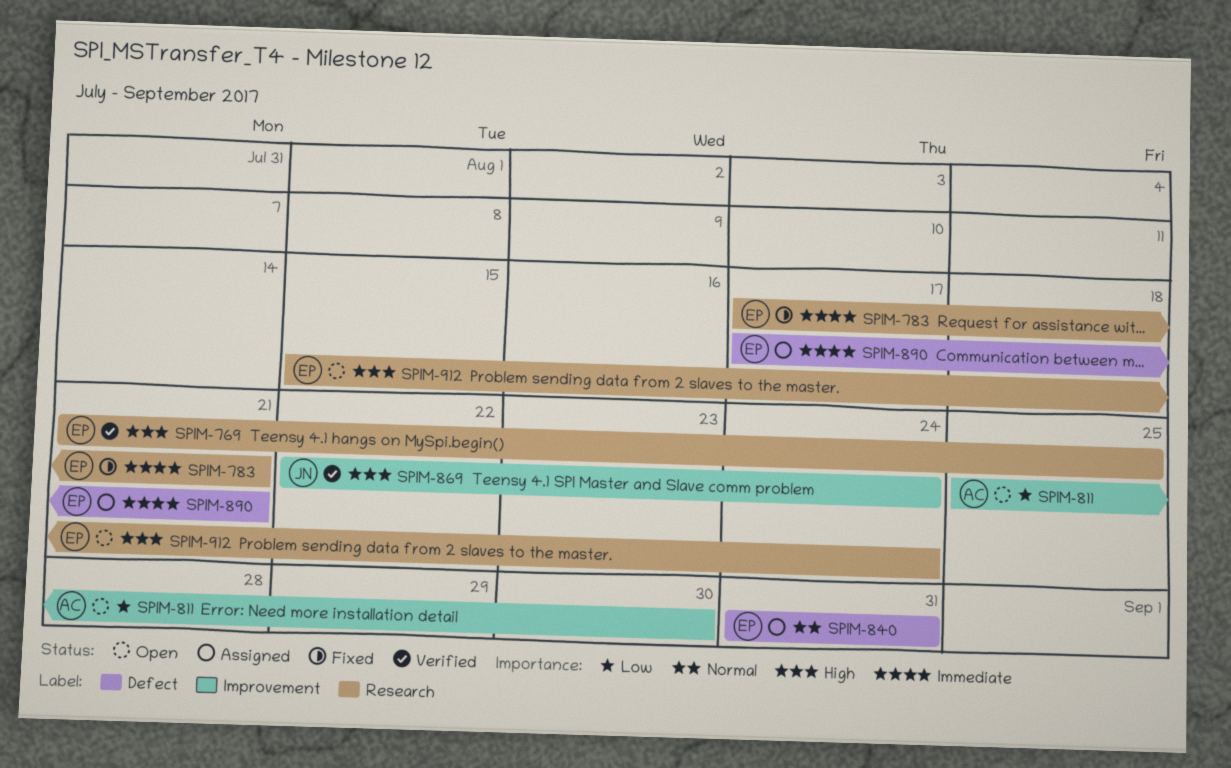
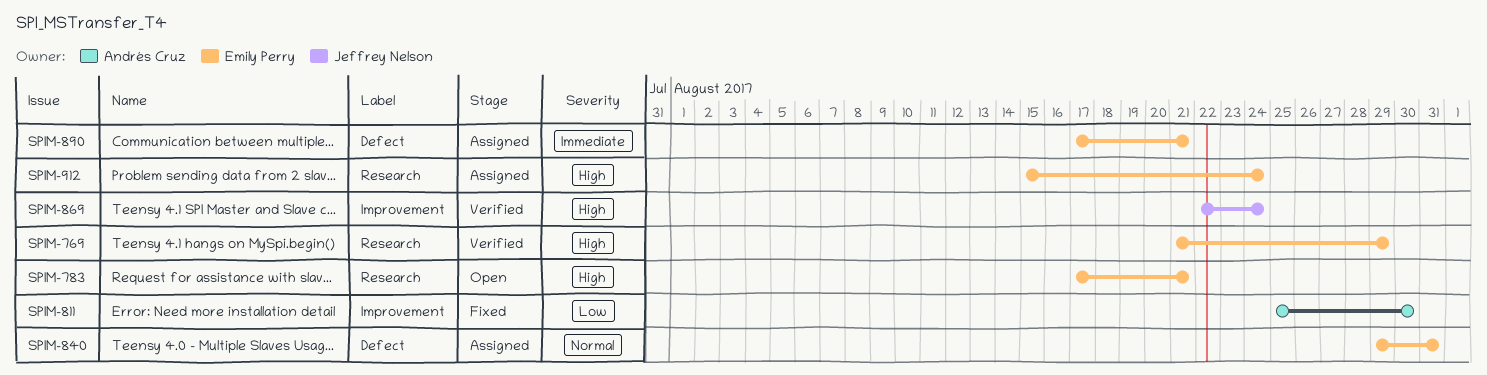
SPIM-769, due: Aug 25 -> Aug 29
SPIM-783, status: Fixed -> Open
SPIM-783, priority: Immediate -> High
SPIM-811, status: Open -> Fixed
SPIM-840, start: Aug 31 -> Aug 29
SPIM-912, status: Open -> Assigned

